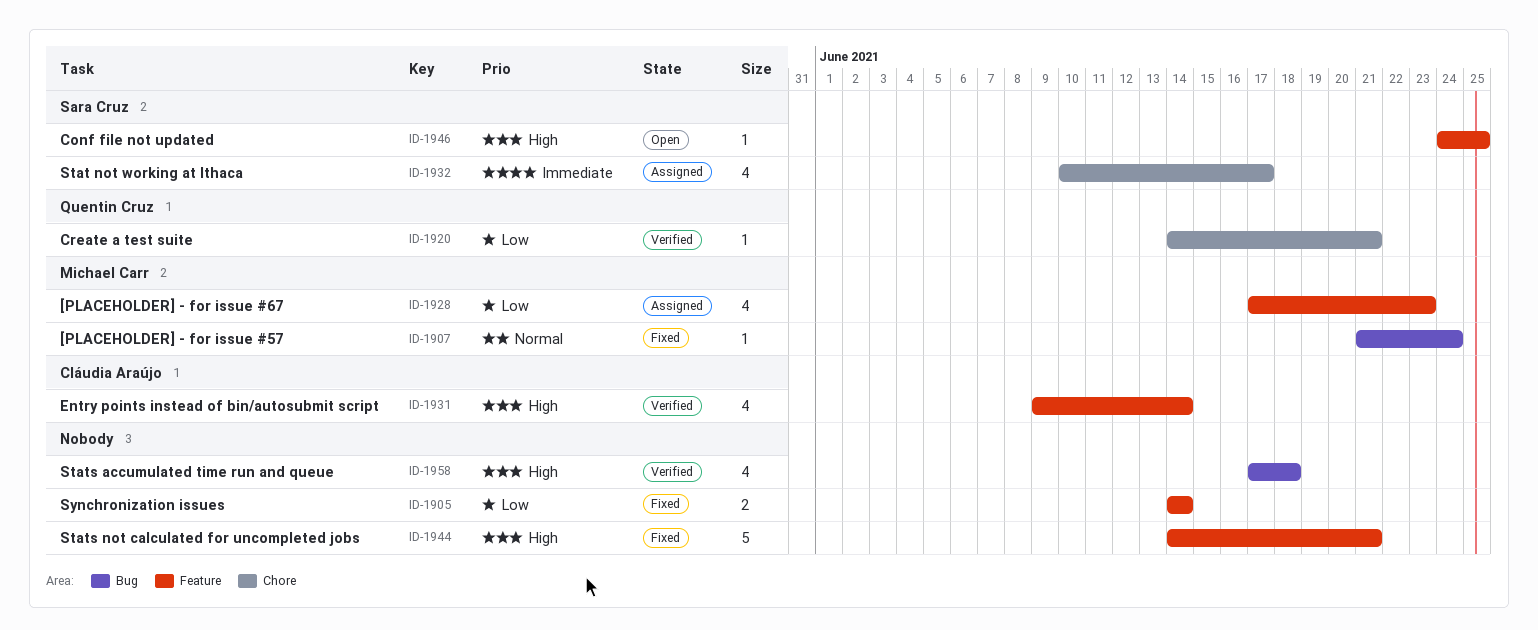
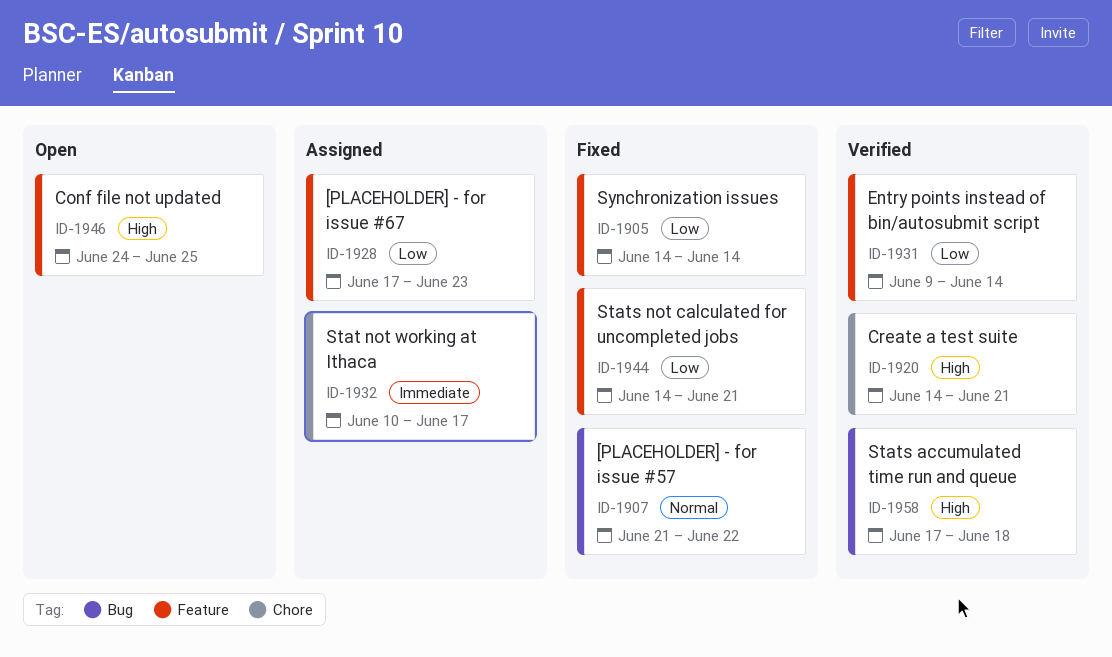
ID-1907, due: Jun 24 -> Jun 22
ID-1920, priority: Low -> High
ID-1931, priority: High -> Low
ID-1944, priority: High -> Low

